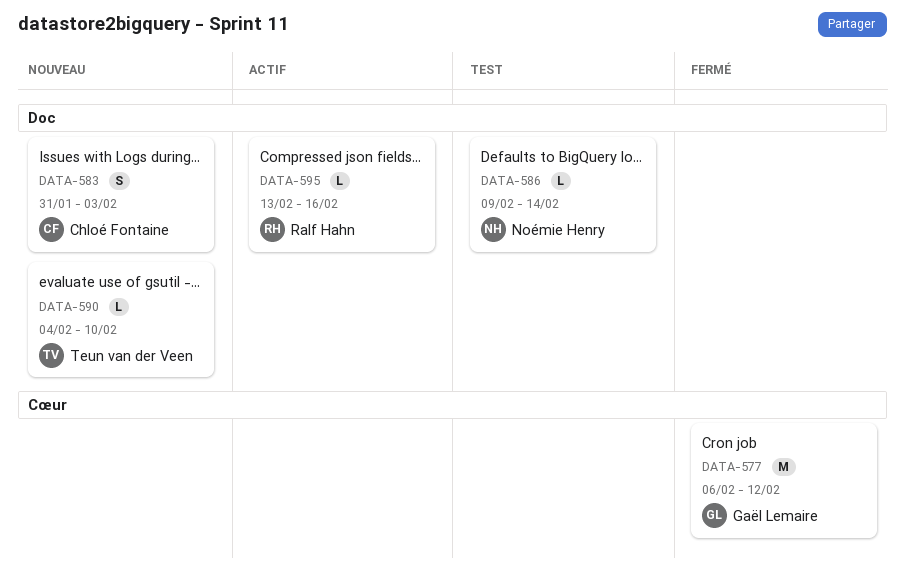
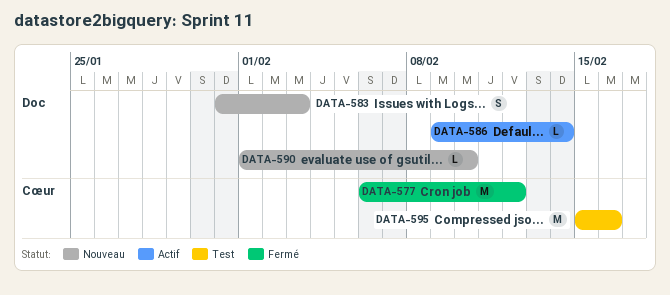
DATA-586, status: Test -> Actif
DATA-590, start: Feb 4 -> Feb 1
DATA-595, status: Actif -> Test
DATA-595, label: Doc -> Cœur
DATA-595, estimate: L -> M
DATA-595, start: Feb 13 -> Feb 15

